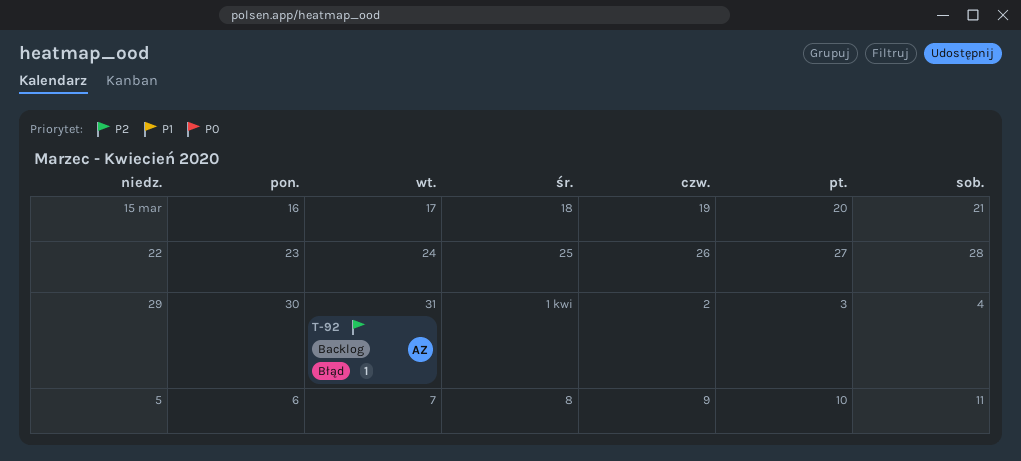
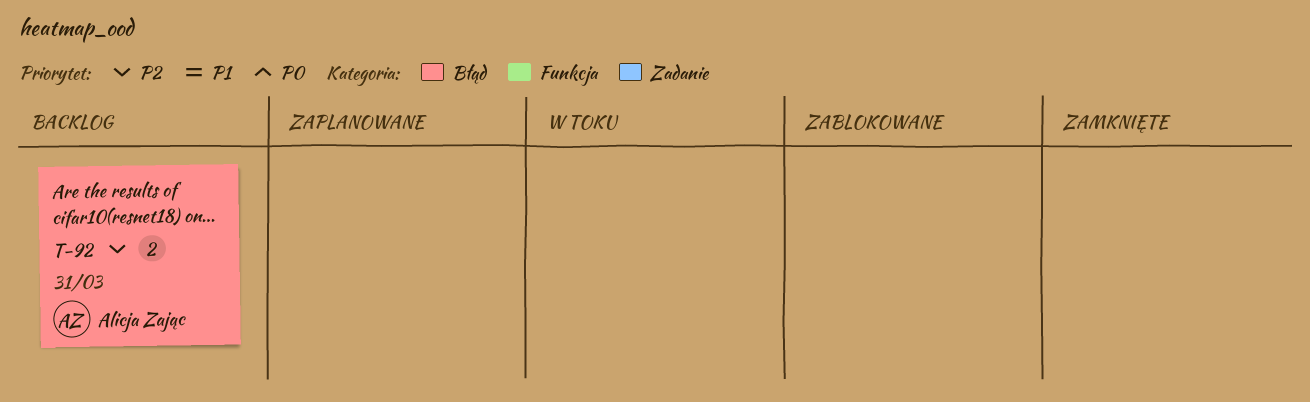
T-92, estimate: 1 -> 2

